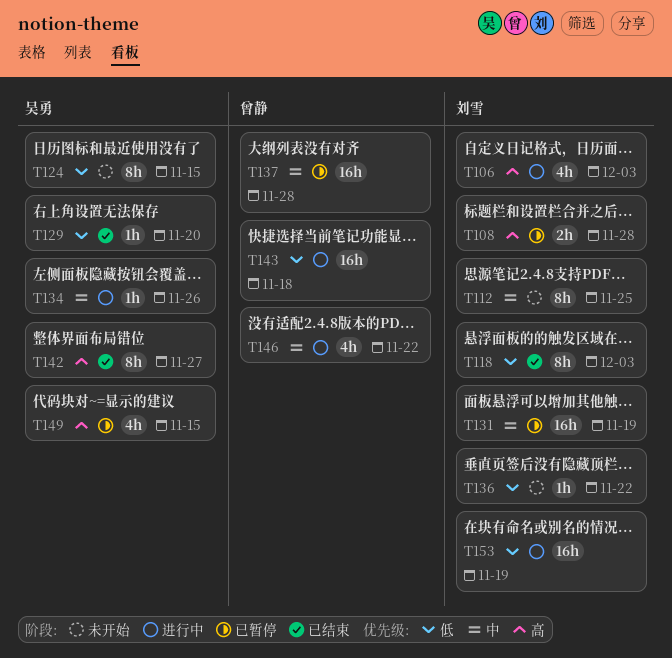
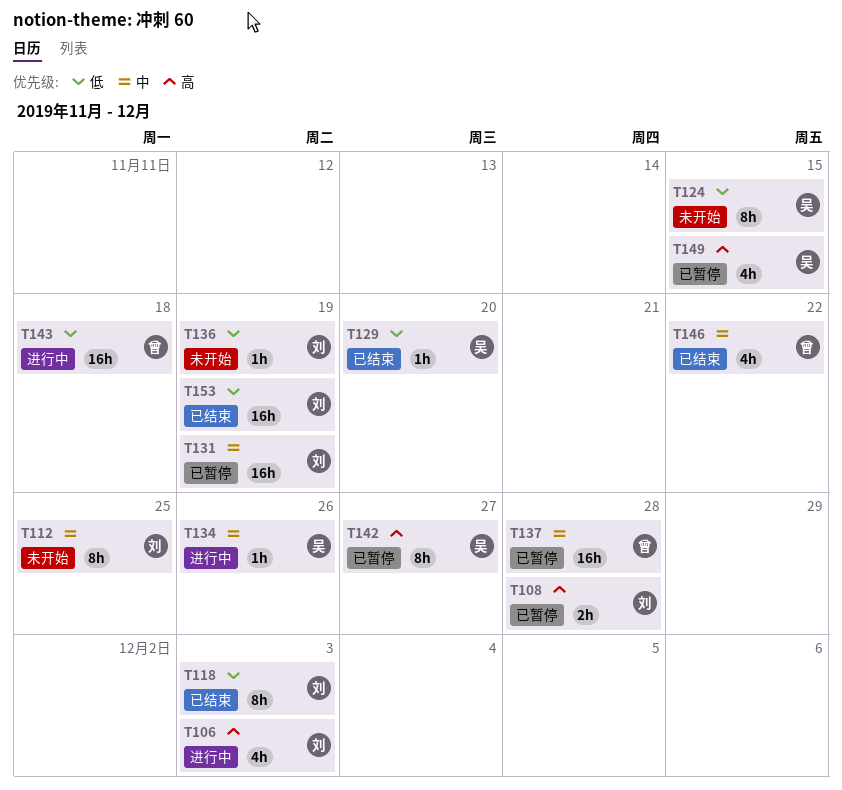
T136, due: Nov 22 -> Nov 19
T142, status: 已结束 -> 已暂停
T146, status: 进行中 -> 已结束
T153, status: 进行中 -> 已结束

